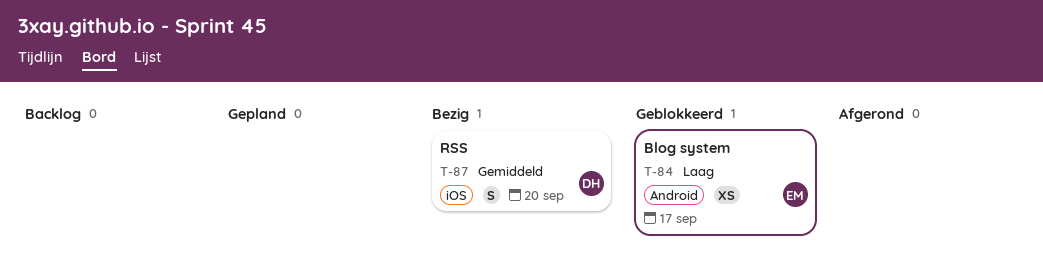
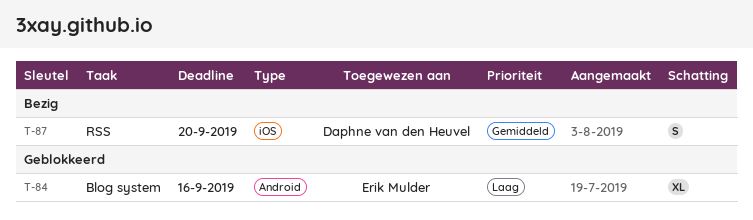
T-84, estimate: XS -> XL
T-84, due: Sep 17 -> Sep 16

